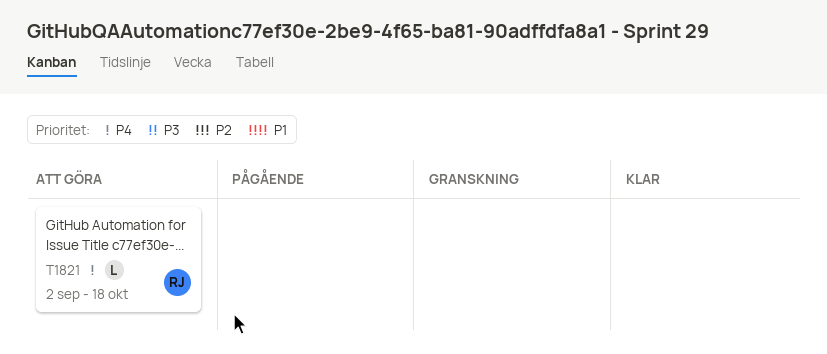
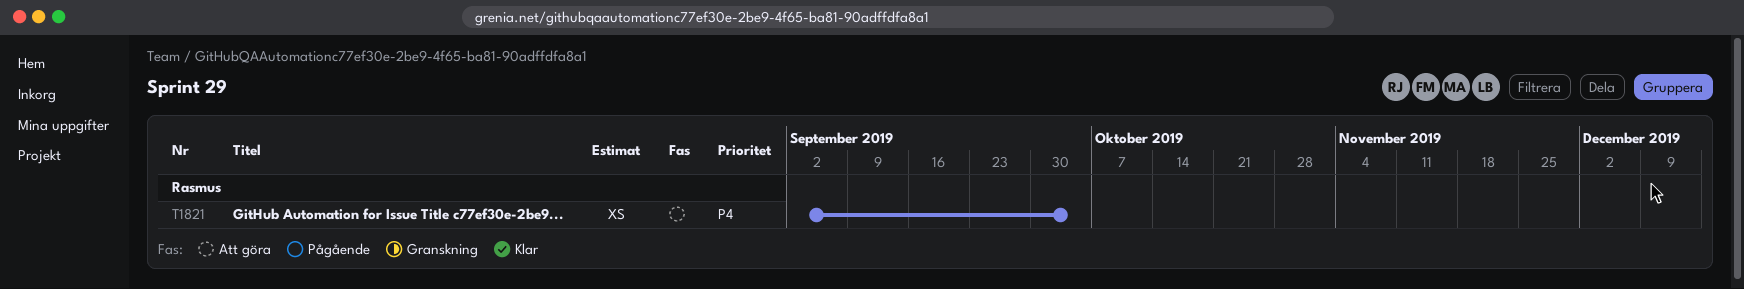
T1821, estimate: L -> XS
T1821, due: Oct 18 -> Oct 4

